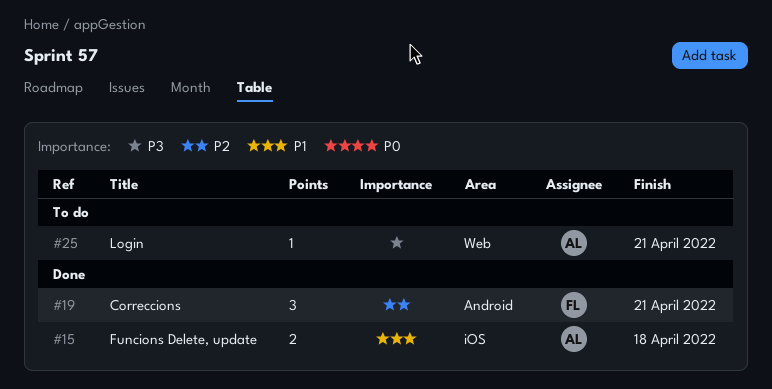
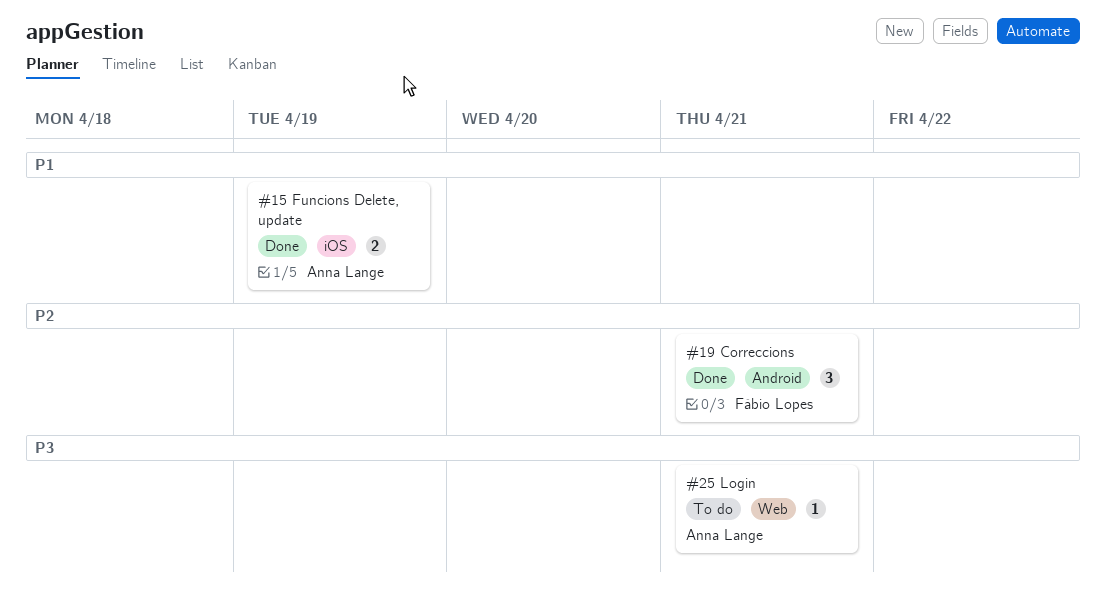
#15, due: Apr 18 -> Apr 19

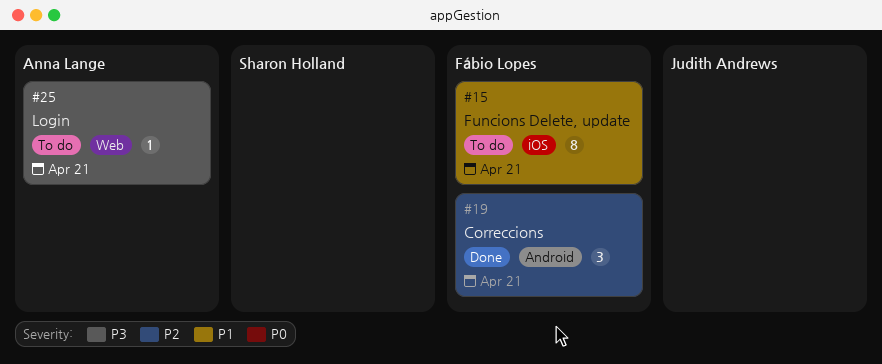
#15, status: Done -> To do
#15, owner: Anna Lange -> Fábio Lopes
#15, estimate: 2 -> 8
#15, due: Apr 19 -> Apr 21

